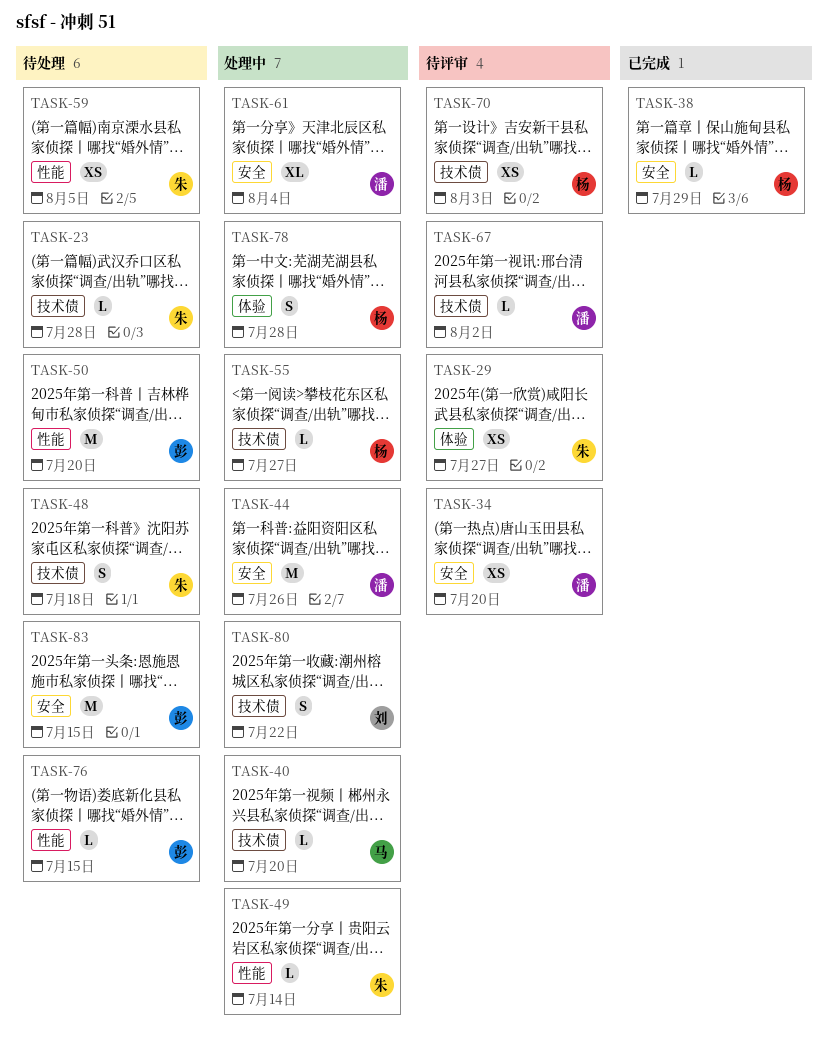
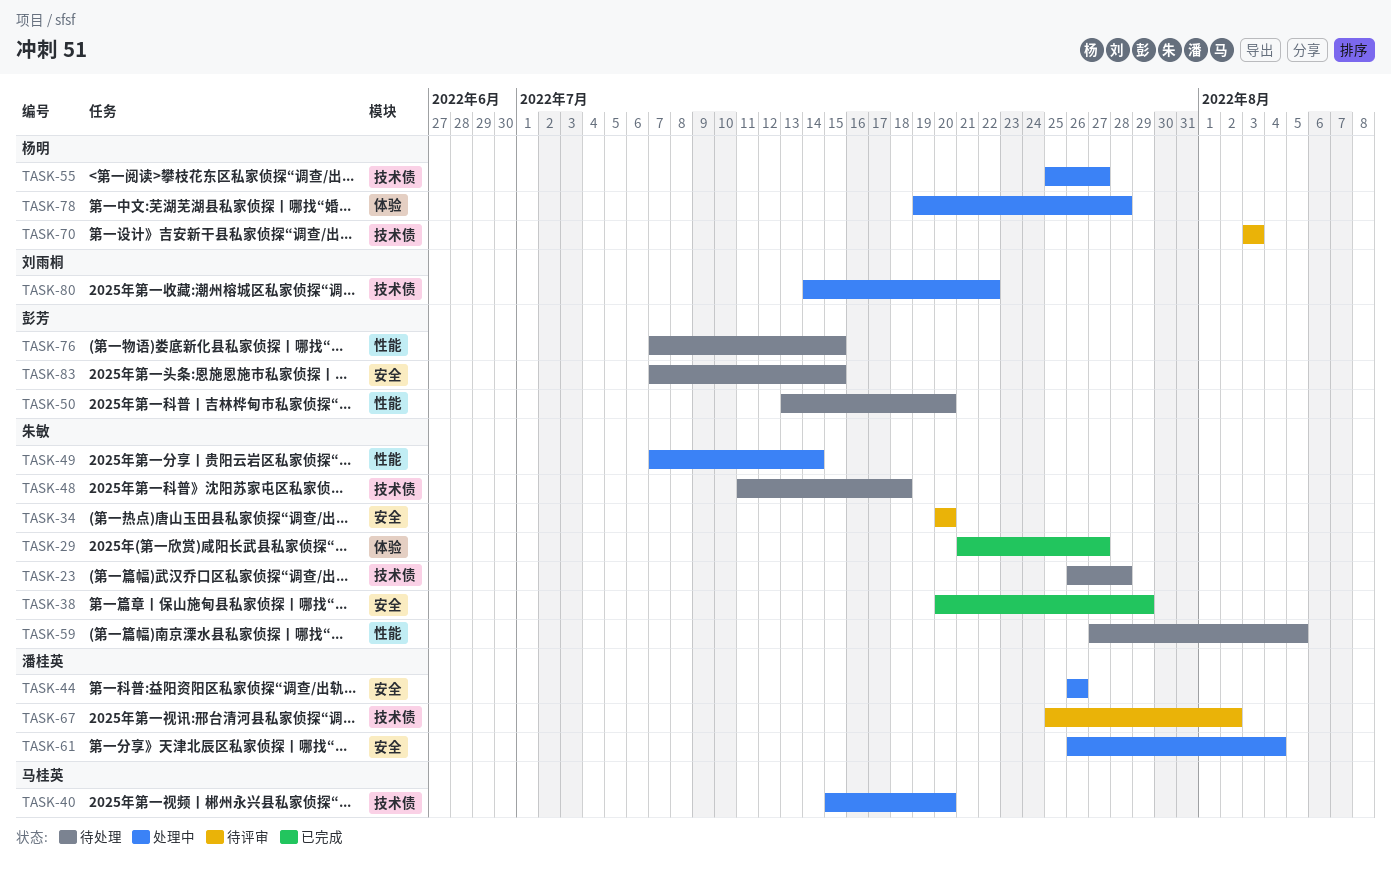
TASK-29, status: 待评审 -> 已完成
TASK-34, owner: 潘桂英 -> 朱敏
TASK-38, owner: 杨明 -> 朱敏

